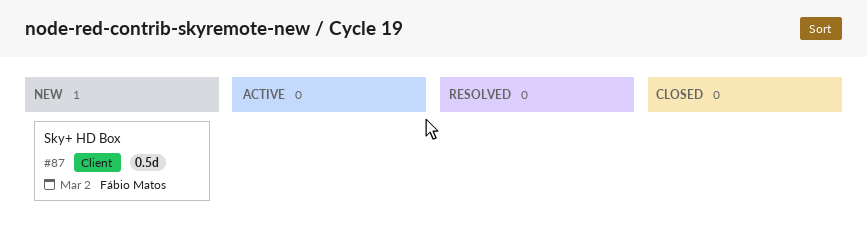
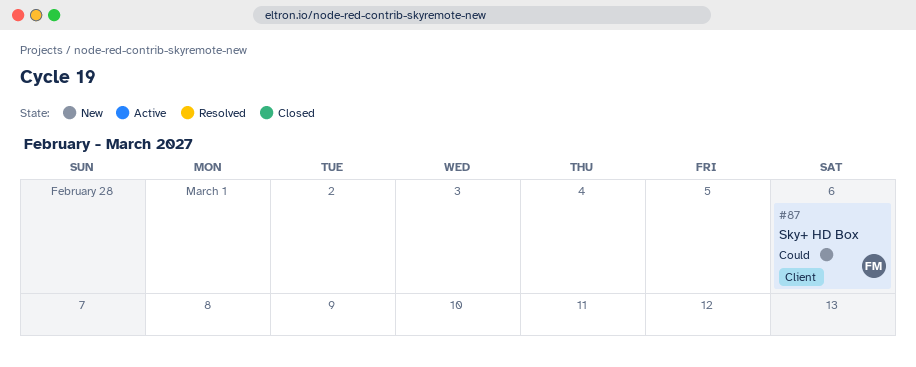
#87, due: Mar 2 -> Mar 6

